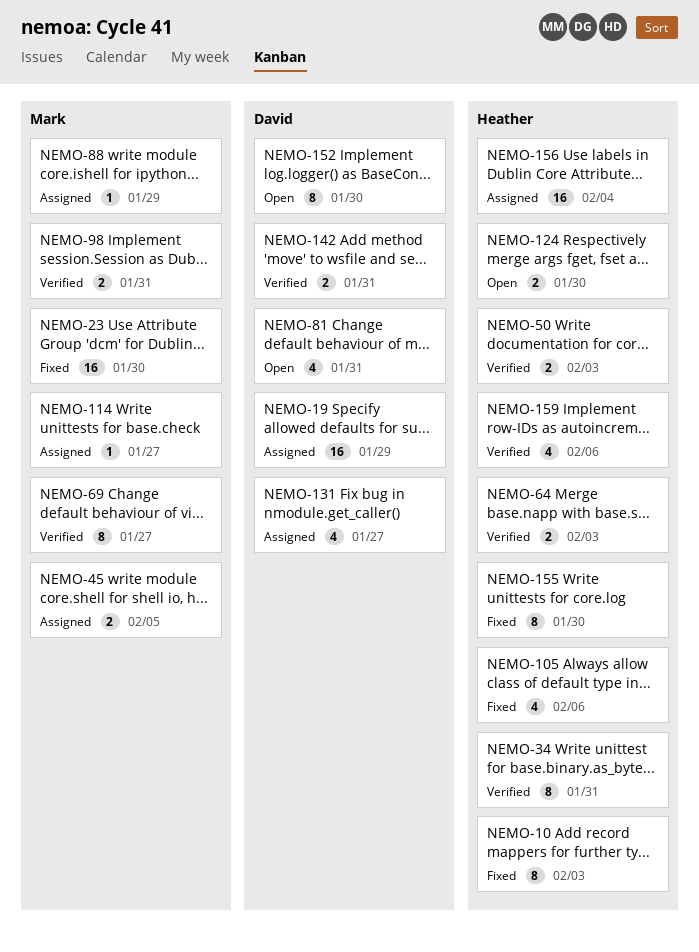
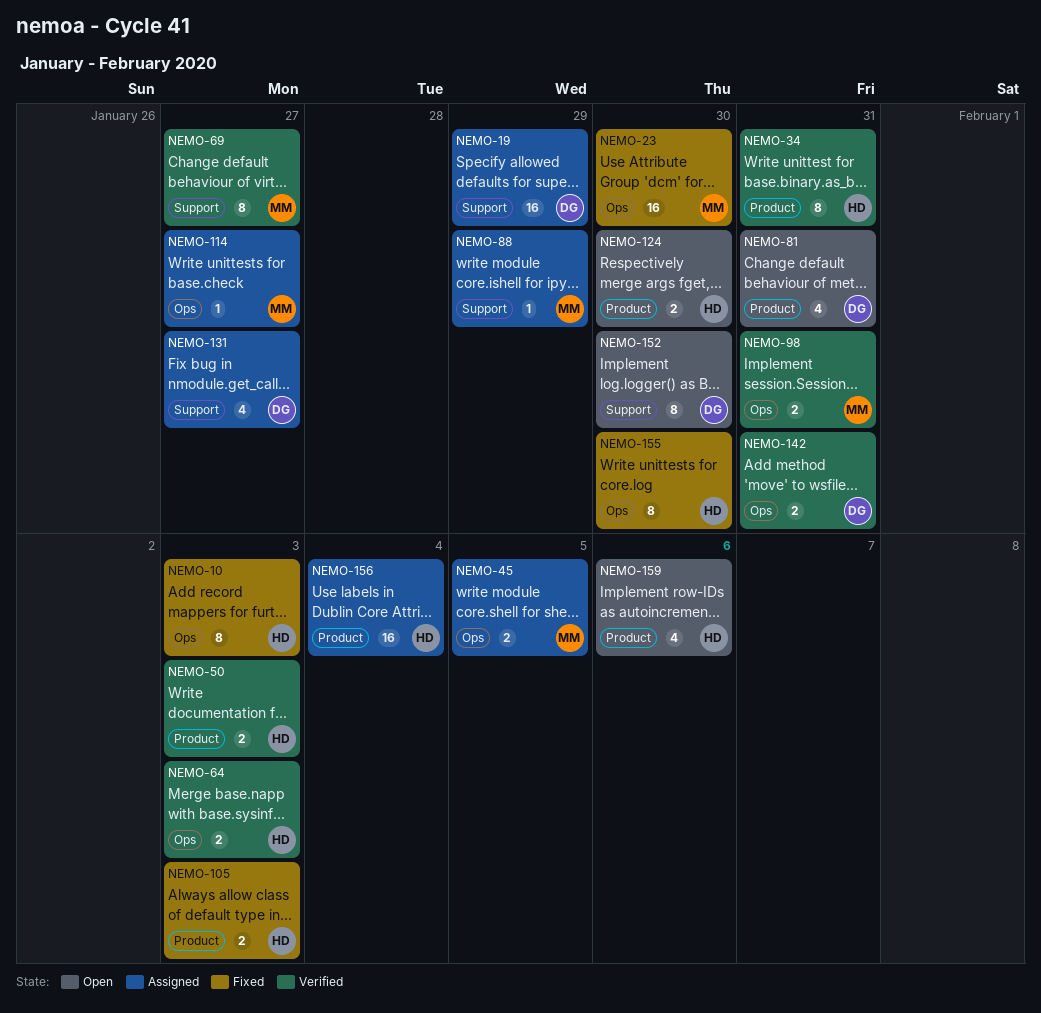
NEMO-105, estimate: 4 -> 2
NEMO-105, due: Feb 6 -> Feb 3
NEMO-159, status: Verified -> Open

